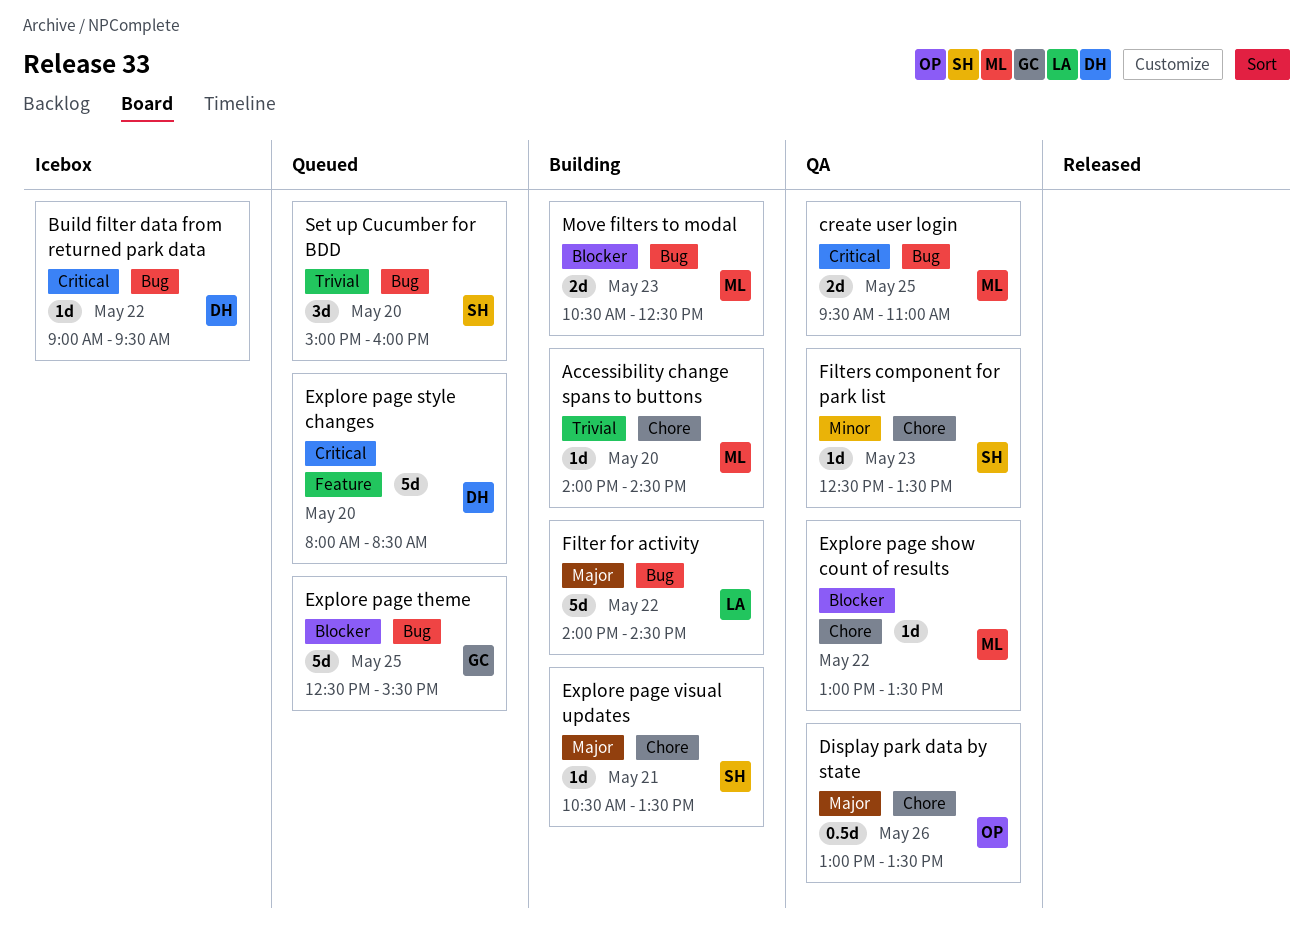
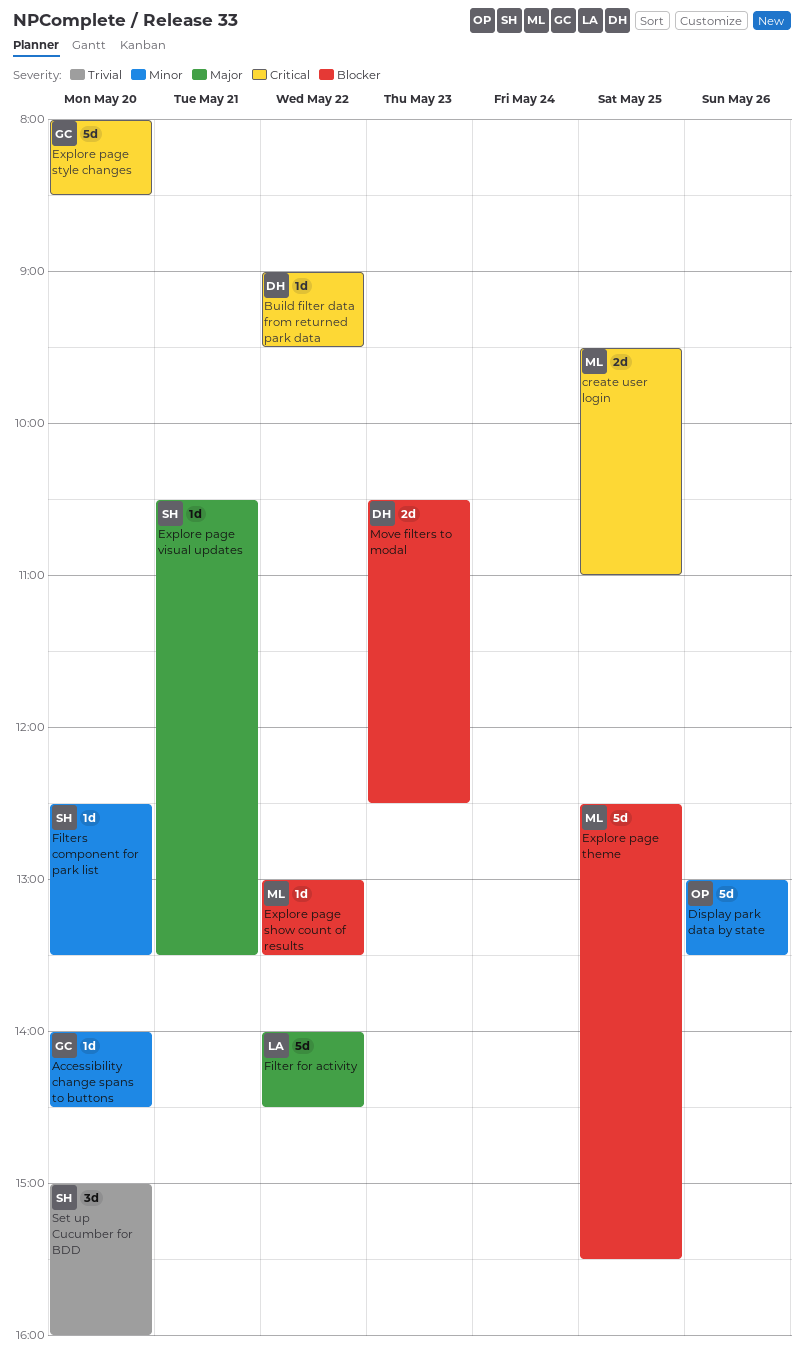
Accessibility change spans to buttons, owner: ML -> GC
Accessibility change spans to buttons, priority: Trivial -> Minor
Display park data by state, priority: Major -> Minor
Display park data by state, estimate: 0.5d -> 5d
Explore page style changes, owner: DH -> GC
Explore page theme, owner: GC -> ML
Filters component for park list, day: May 23 -> May 20
Move filters to modal, owner: ML -> DH

